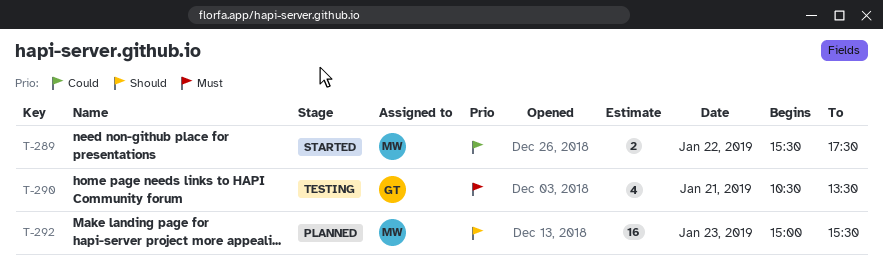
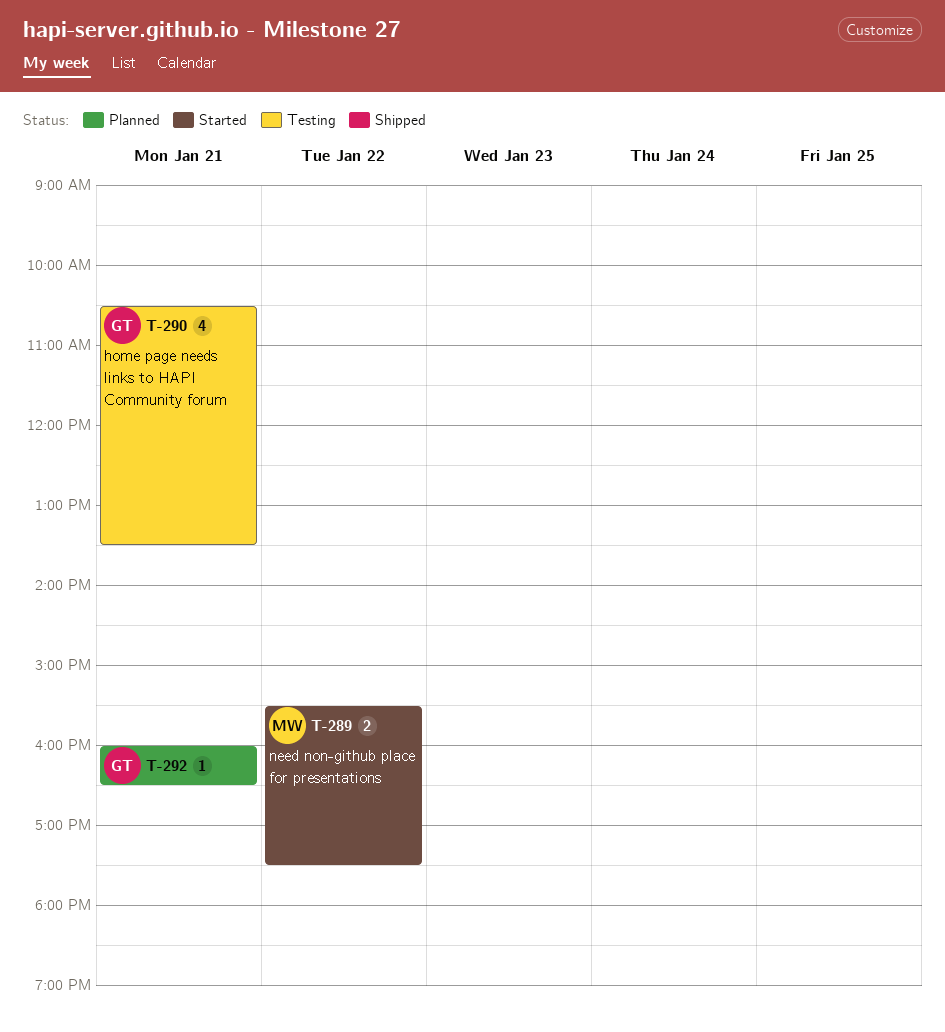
T-292, owner: MW -> GT
T-292, estimate: 16 -> 1
T-292, day: Jan 23 -> Jan 21
T-292, begins: 15:00 -> 16:00
T-292, ends: 15:30 -> 16:30

